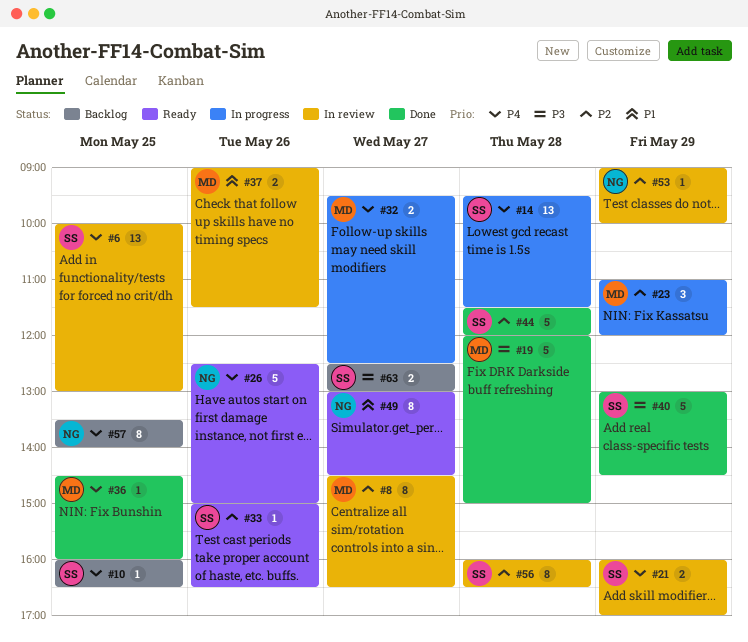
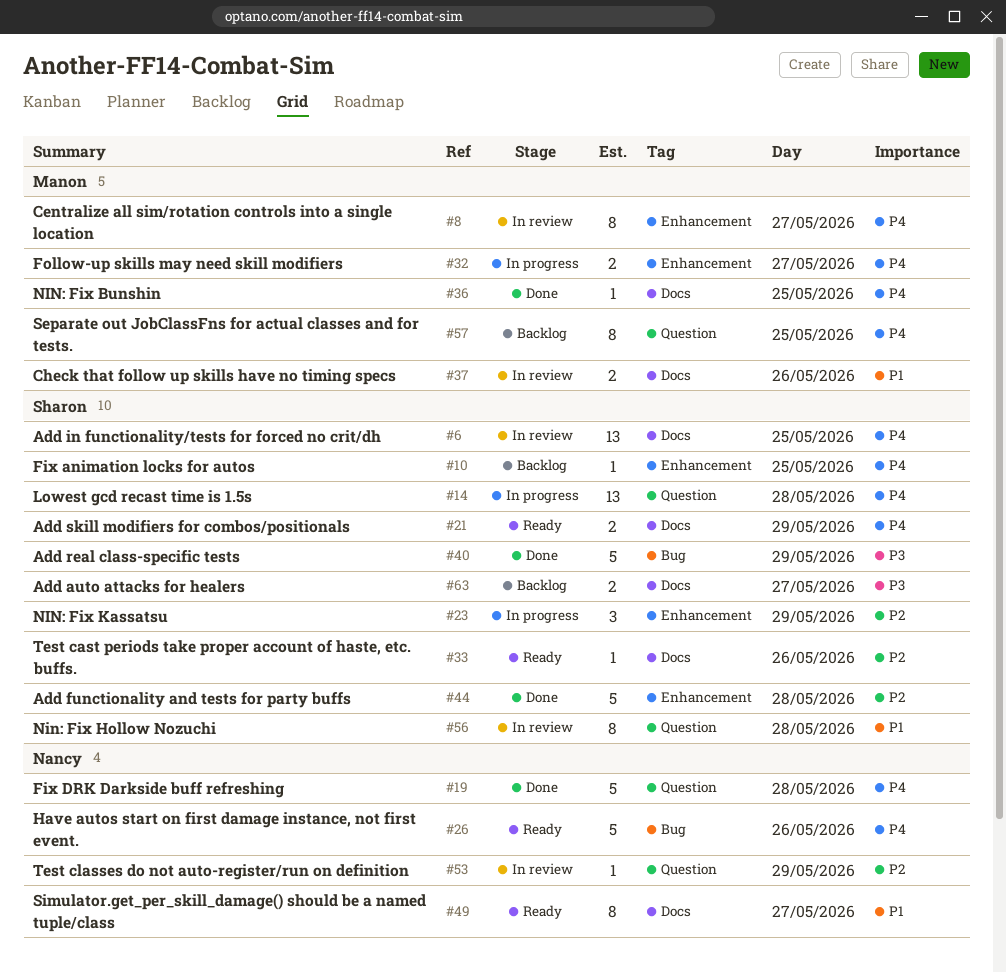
#8, priority: P2 -> P4
#19, owner: Manon -> Nancy
#19, priority: P3 -> P4
#21, status: In review -> Ready
#23, owner: Manon -> Sharon
#56, priority: P2 -> P1
#57, owner: Nancy -> Manon

